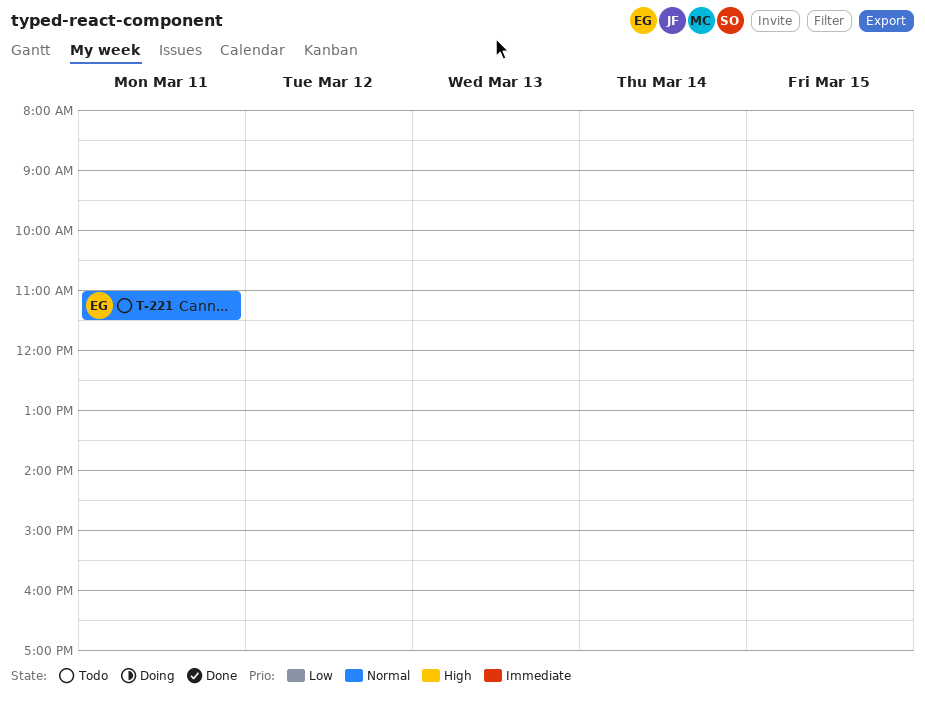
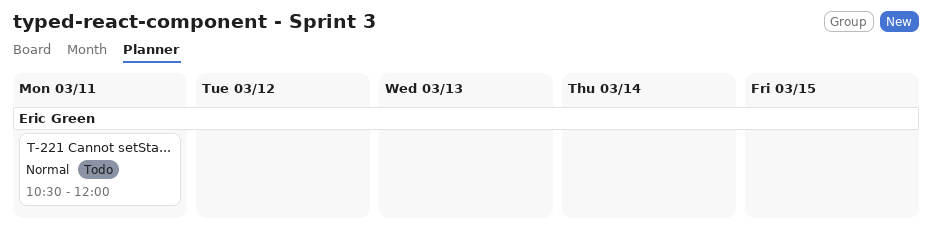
T-221, begins: 11:00 -> 10:30
T-221, ends: 11:30 -> 12:00

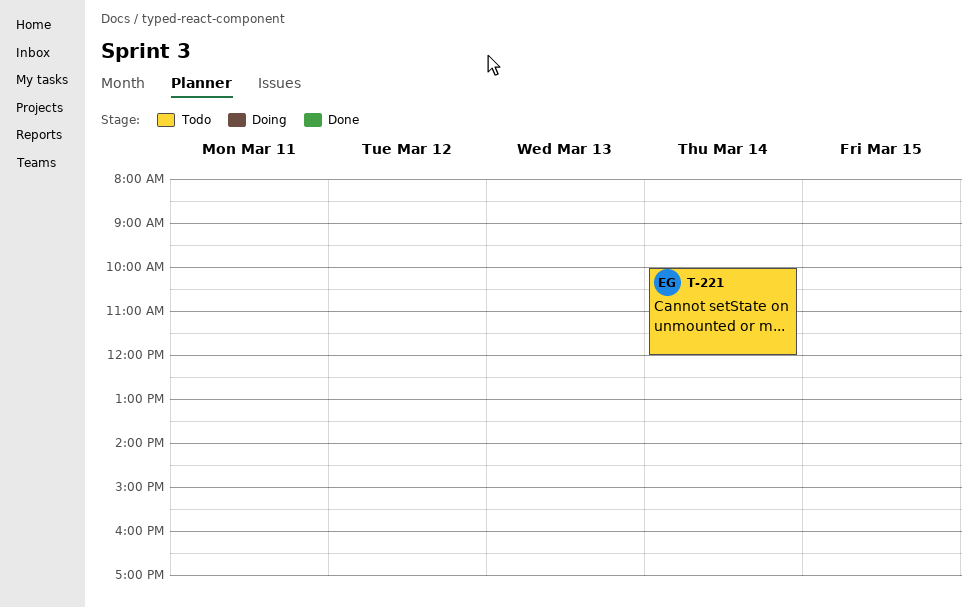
T-221, day: Mar 11 -> Mar 14
T-221, begins: 10:30 -> 10:00

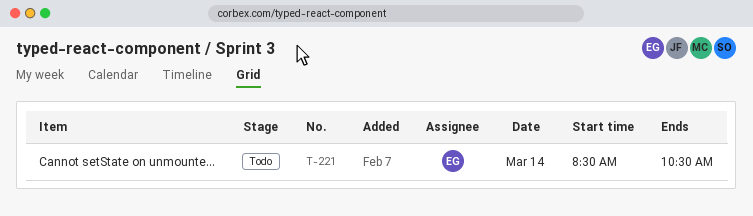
T-221, begins: 10:00 -> 08:30
T-221, ends: 12:00 -> 10:30

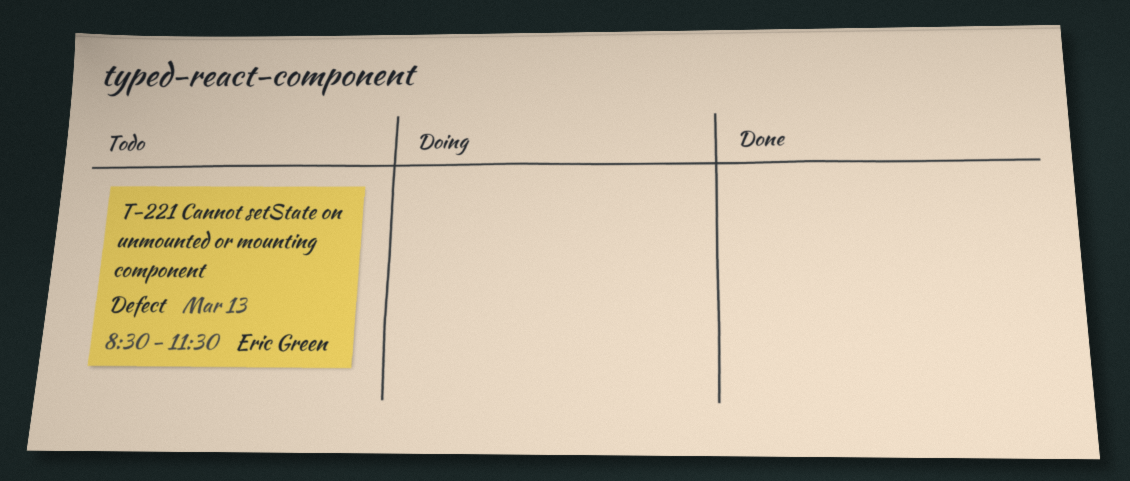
T-221, day: Mar 14 -> Mar 13
T-221, ends: 10:30 -> 11:30

